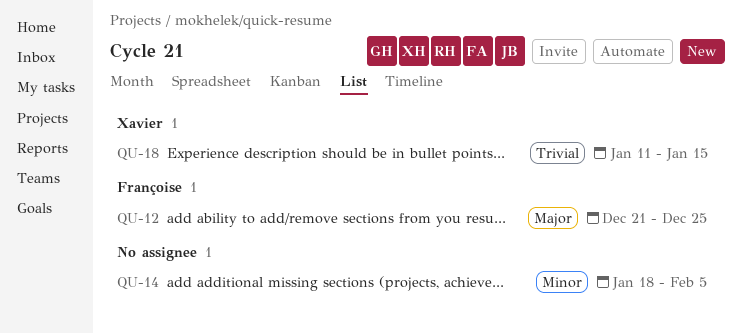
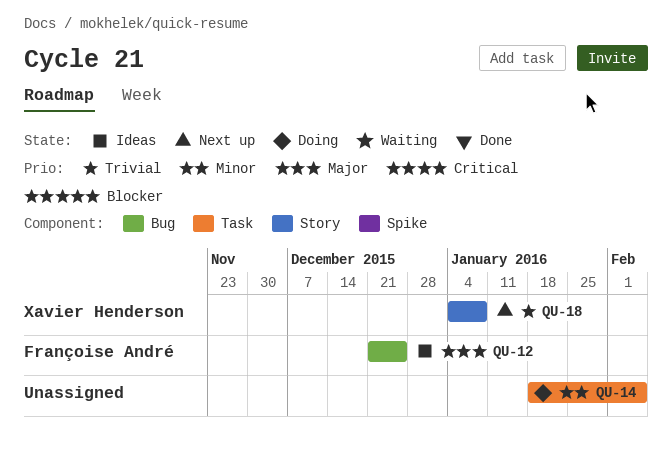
QU-18, start: Jan 11 -> Jan 4
QU-18, due: Jan 15 -> Jan 8

